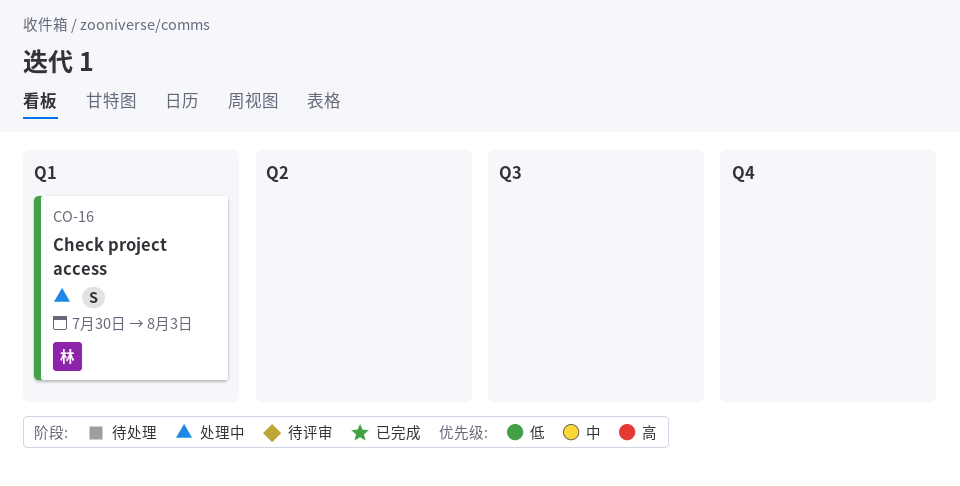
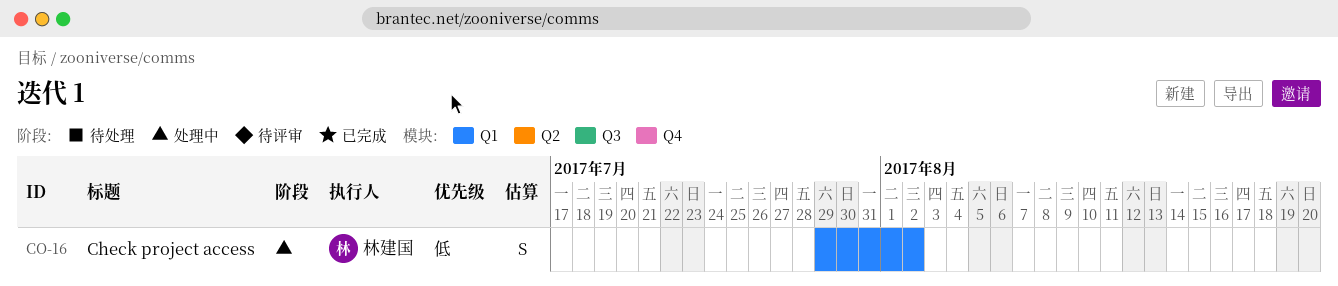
CO-16, start: Jul 30 -> Jul 29
CO-16, due: Aug 3 -> Aug 2

